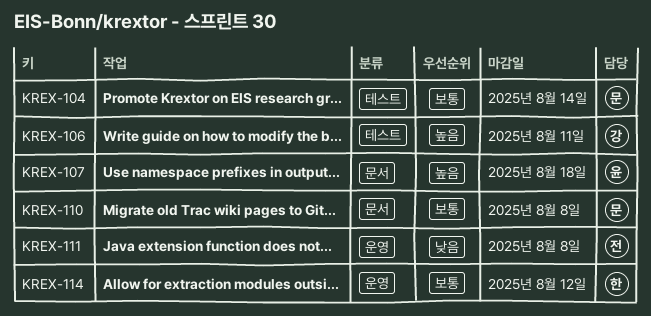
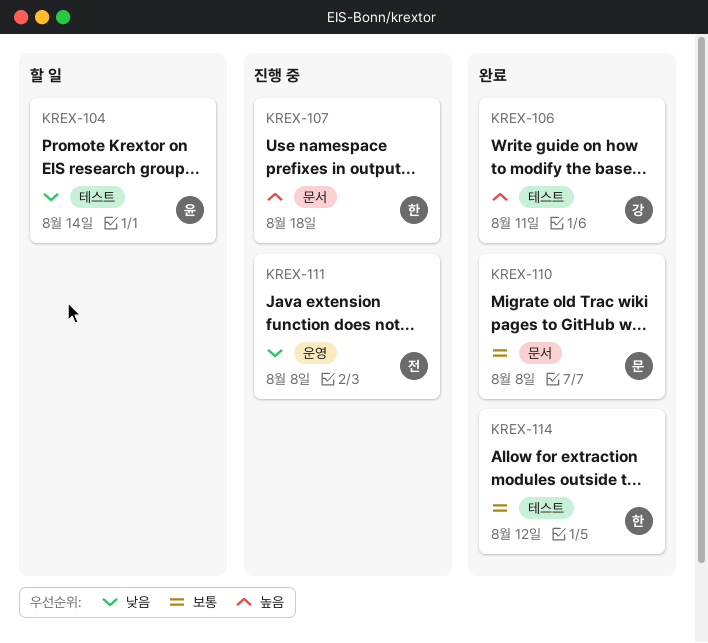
KREX-104, owner: 문 -> 윤
KREX-104, priority: 보통 -> 낮음
KREX-107, owner: 윤 -> 한
KREX-114, label: 운영 -> 테스트

